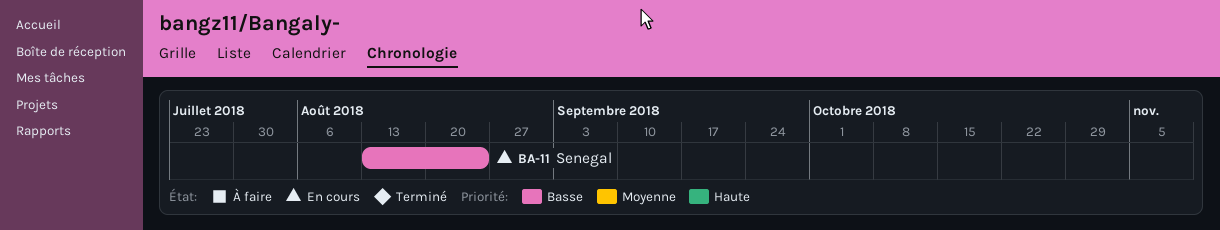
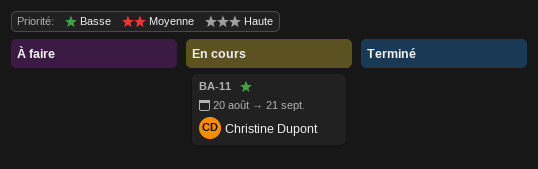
BA-11, start: Aug 13 -> Aug 20
BA-11, due: Aug 24 -> Sep 21

